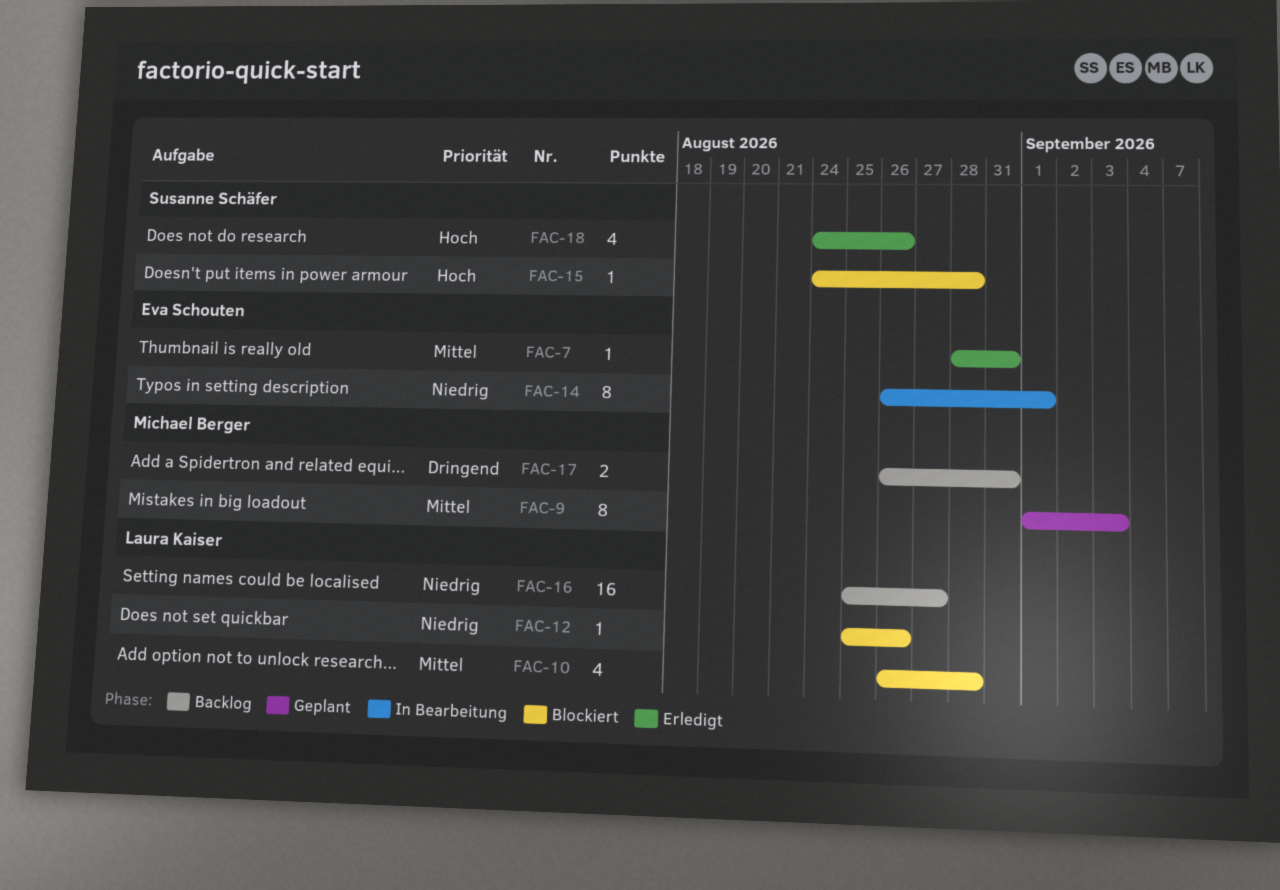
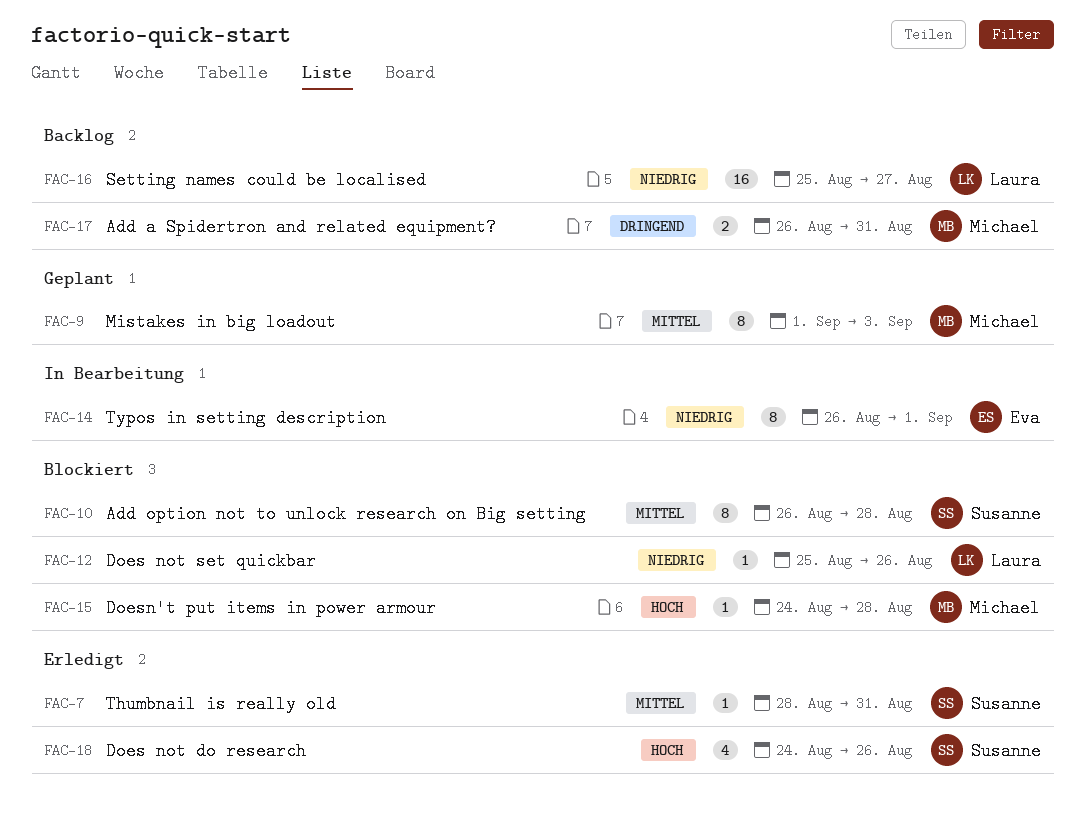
FAC-7, owner: Eva Schouten -> Susanne Schäfer
FAC-10, owner: Laura Kaiser -> Susanne Schäfer
FAC-10, estimate: 4 -> 8
FAC-15, owner: Susanne Schäfer -> Michael Berger

